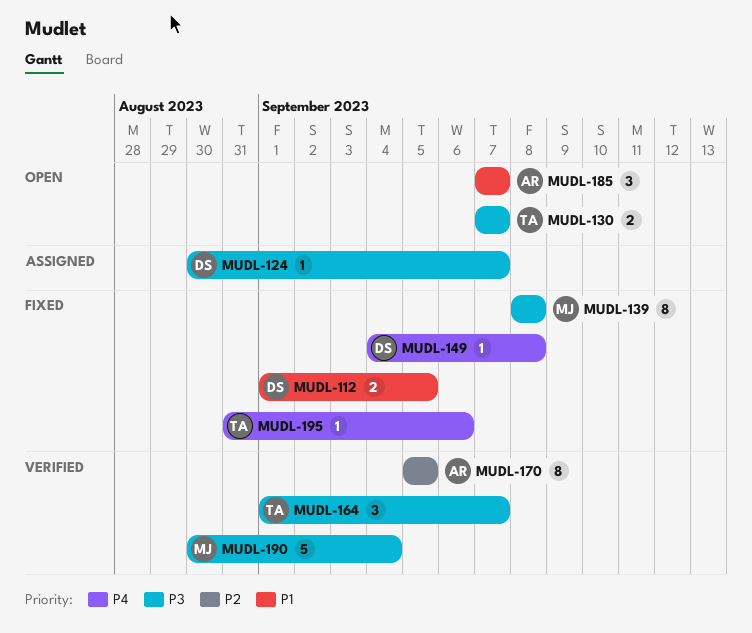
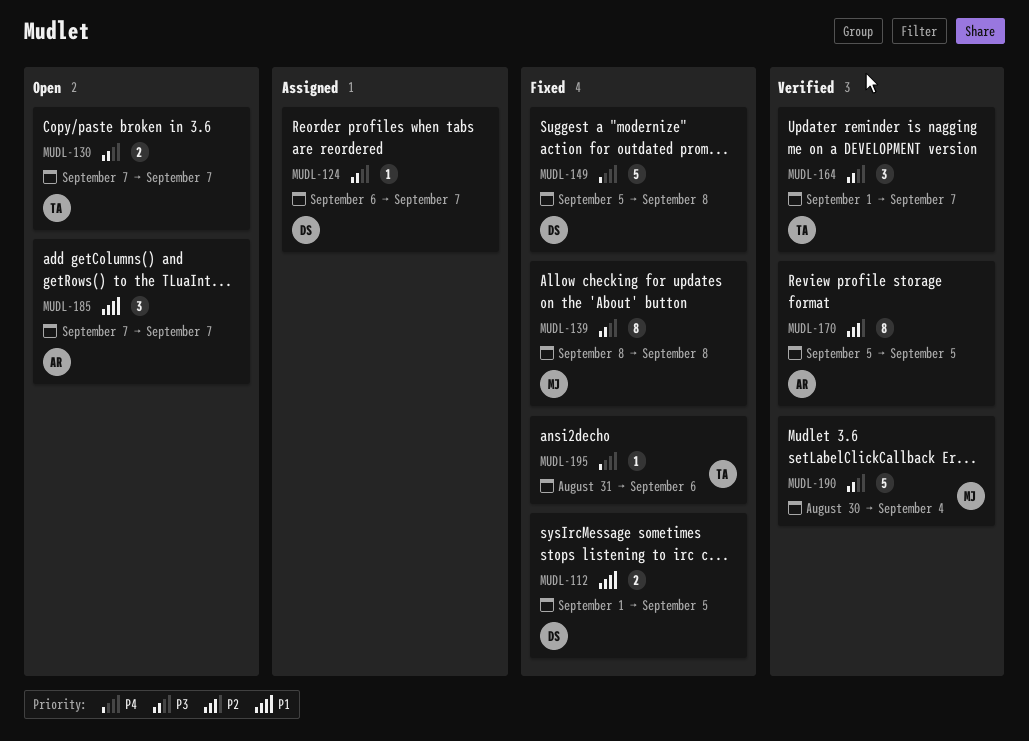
MUDL-124, start: Aug 30 -> Sep 6
MUDL-149, estimate: 1 -> 5
MUDL-149, start: Sep 4 -> Sep 5

